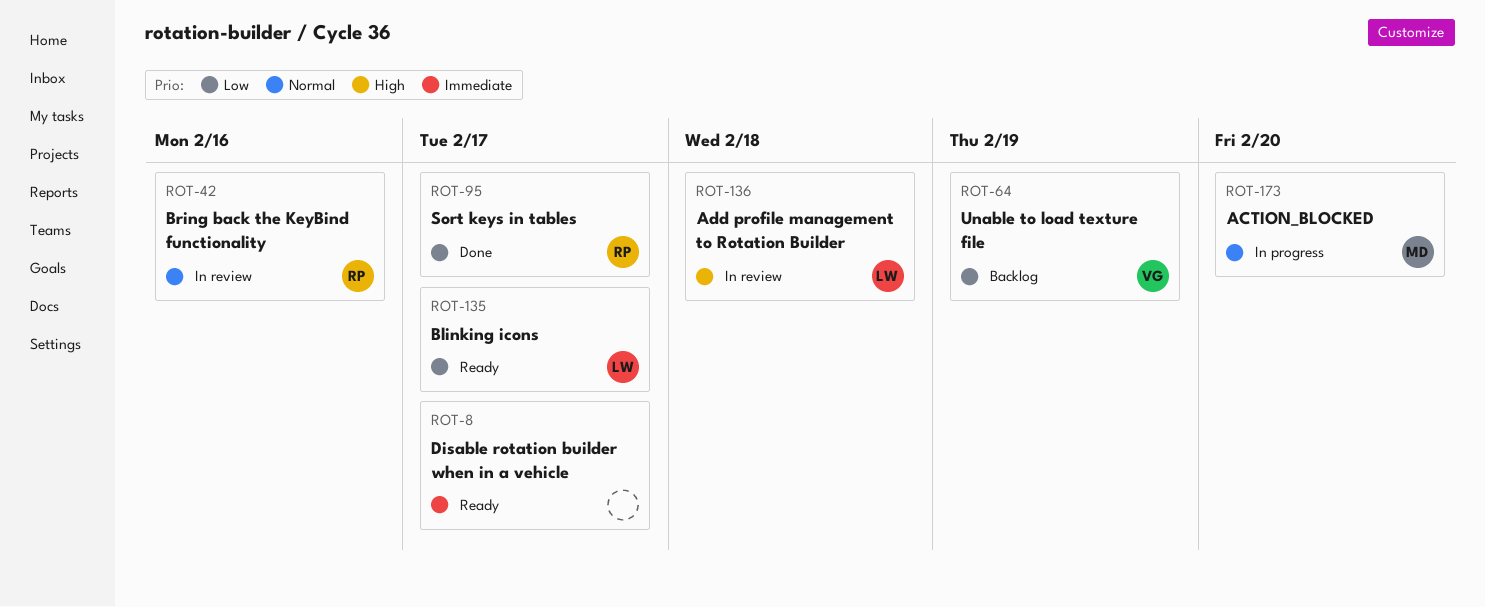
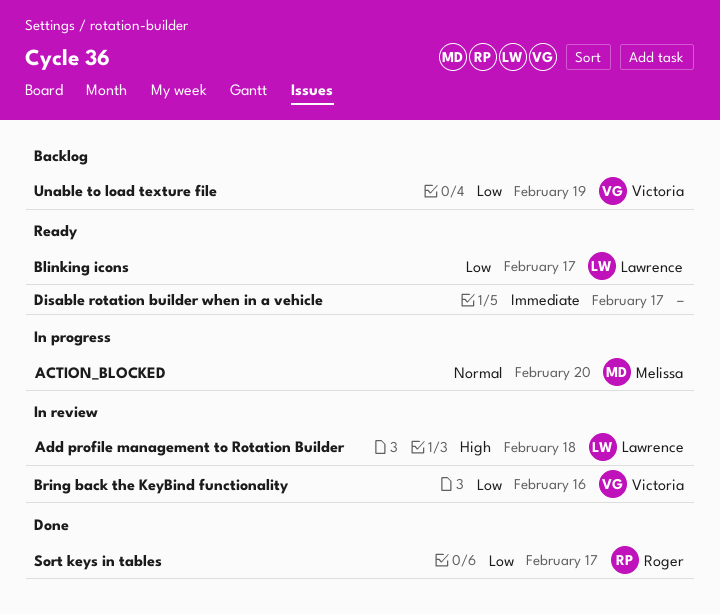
Bring back the KeyBind functionality, owner: Roger -> Victoria
Bring back the KeyBind functionality, priority: Normal -> Low

